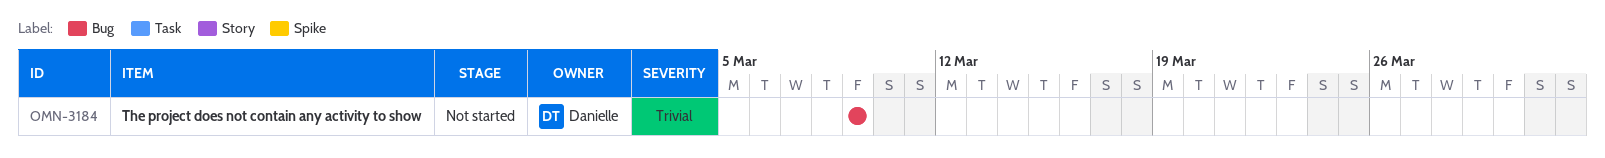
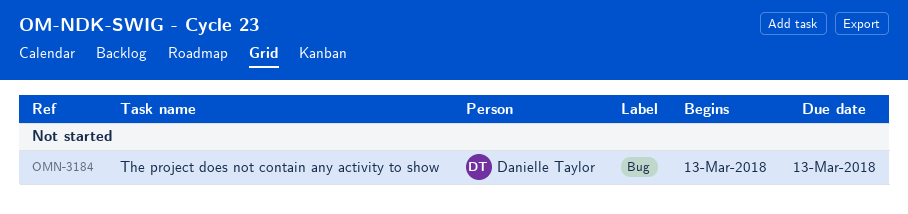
OMN-3184, start: Mar 9 -> Mar 13
OMN-3184, due: Mar 9 -> Mar 13

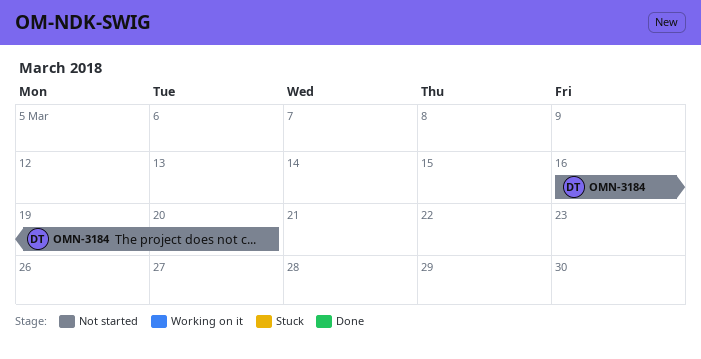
OMN-3184, start: Mar 13 -> Mar 16
OMN-3184, due: Mar 13 -> Mar 20

